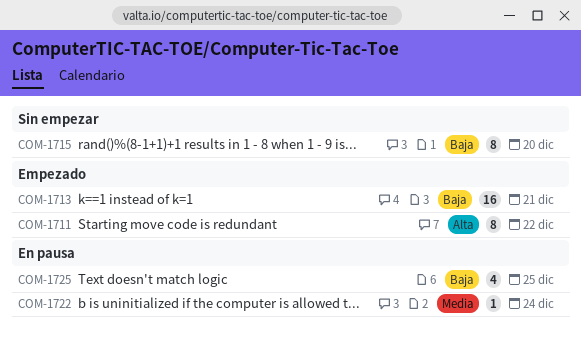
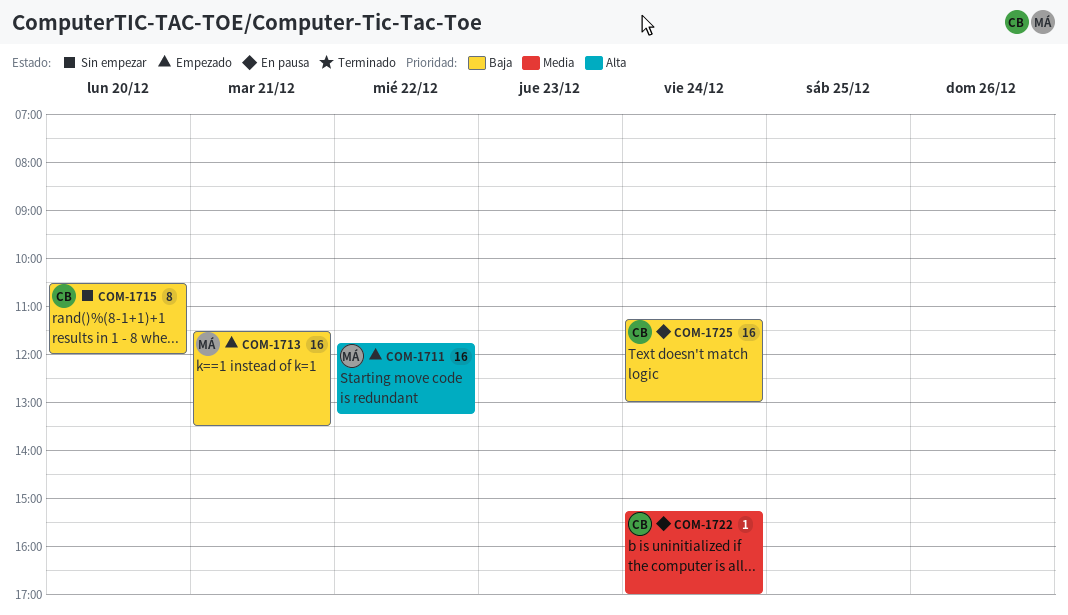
COM-1711, estimate: 8 -> 16
COM-1725, estimate: 4 -> 16
COM-1725, day: Dec 25 -> Dec 24

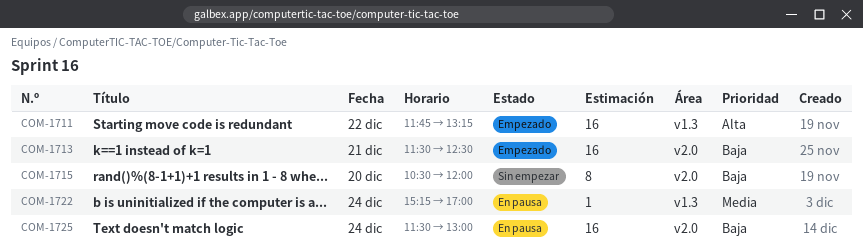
COM-1713, ends: 13:30 -> 12:30
COM-1725, begins: 11:15 -> 11:30

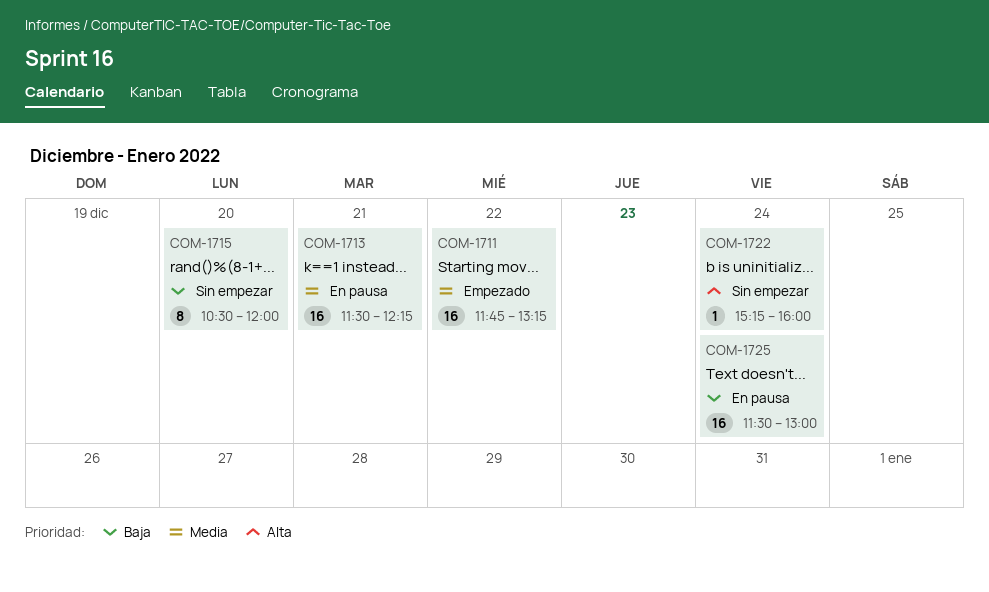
COM-1711, priority: Alta -> Media
COM-1713, status: Empezado -> En pausa
COM-1713, priority: Baja -> Media
COM-1713, ends: 12:30 -> 12:15
COM-1722, status: En pausa -> Sin empezar
COM-1722, priority: Media -> Alta
COM-1722, ends: 17:00 -> 16:00

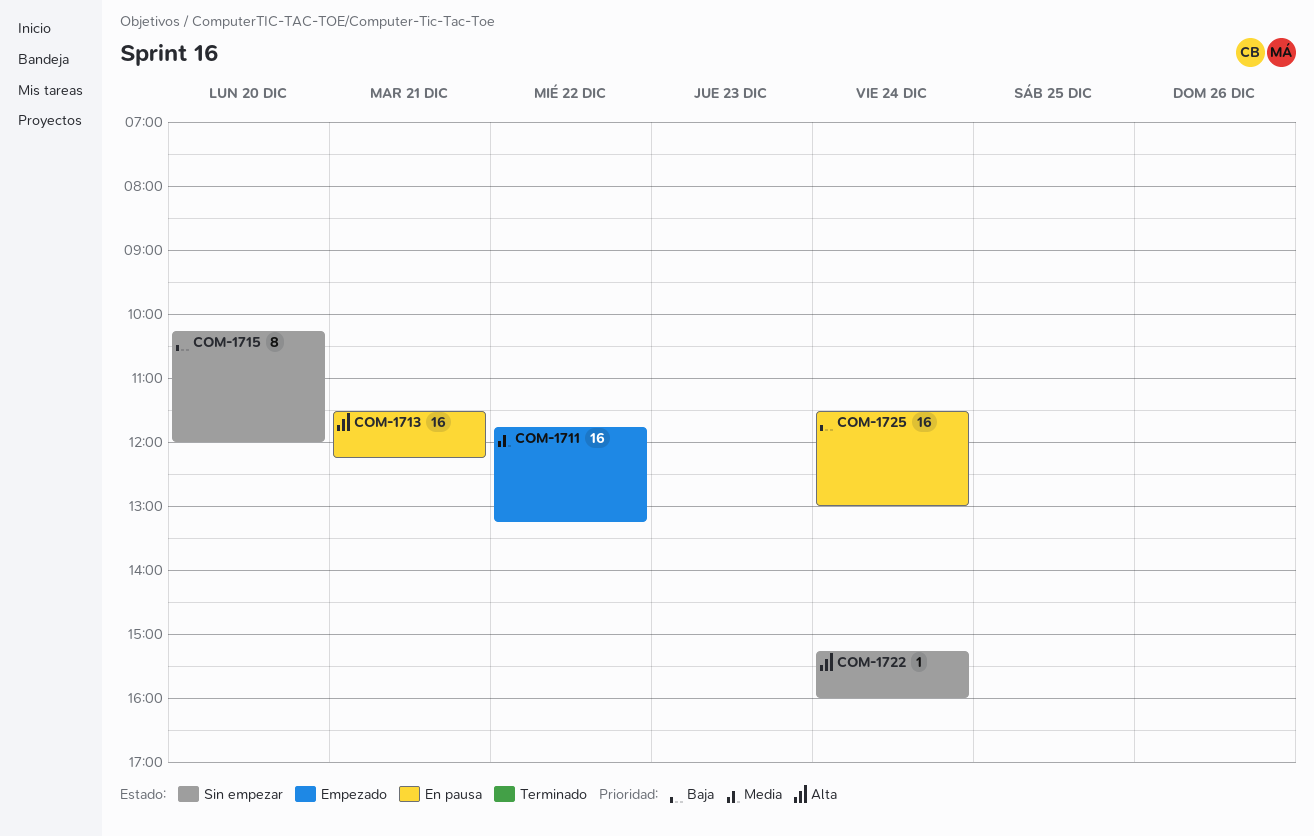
COM-1713, priority: Media -> Alta
COM-1715, begins: 10:30 -> 10:15

